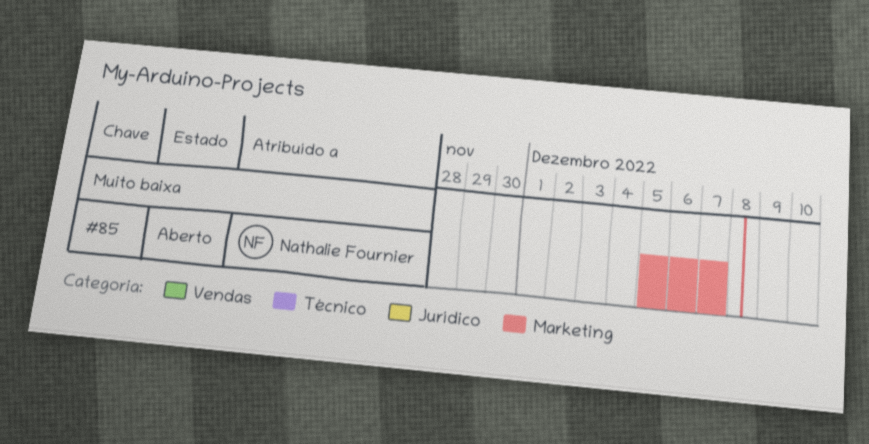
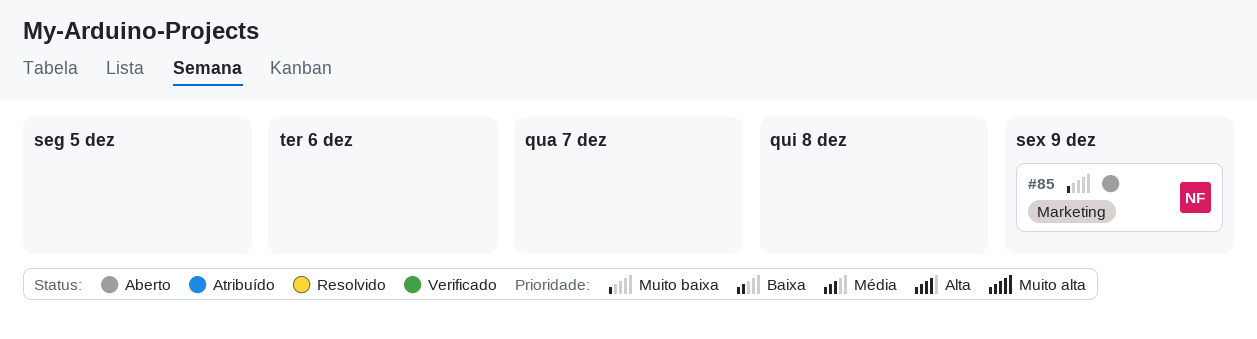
#85, due: Dec 7 -> Dec 9

